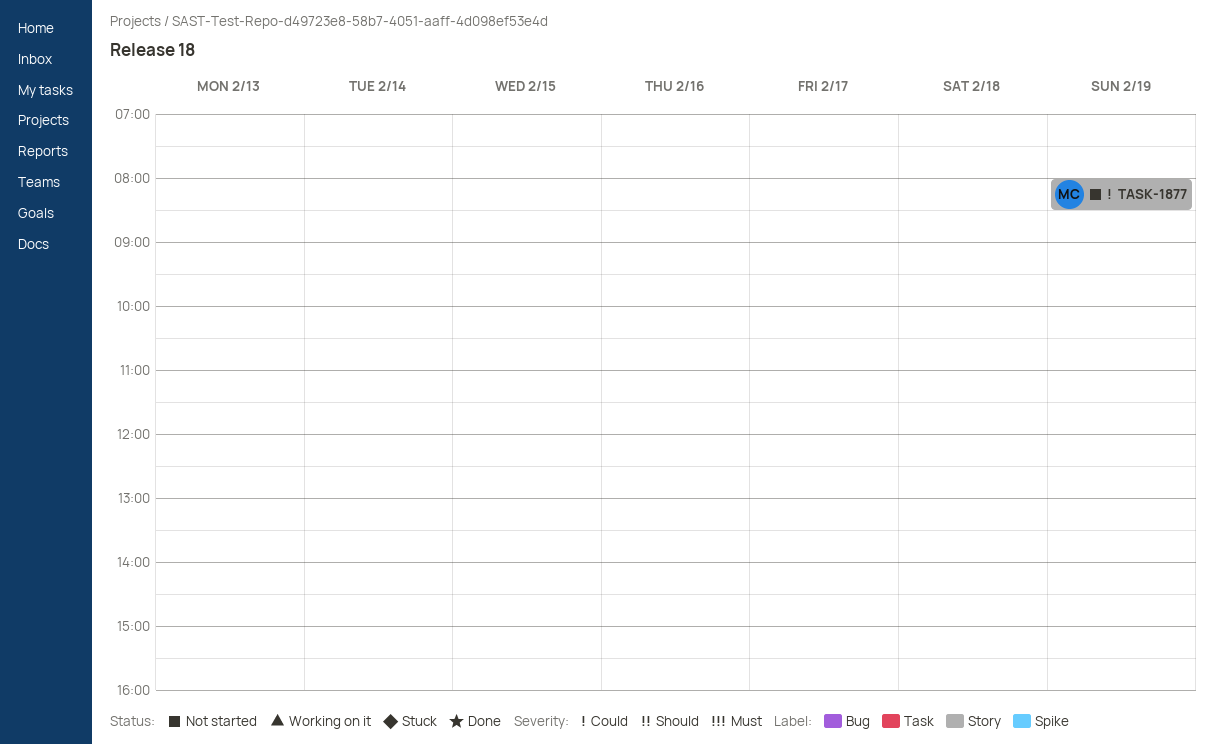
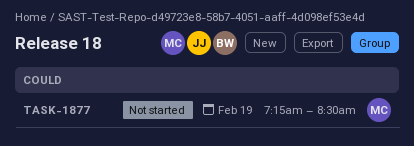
TASK-1877, begins: 08:00 -> 07:15

